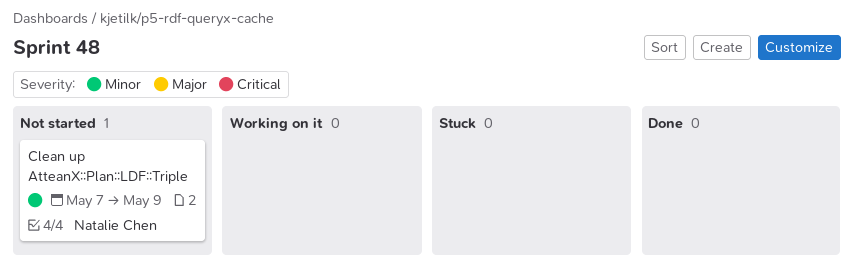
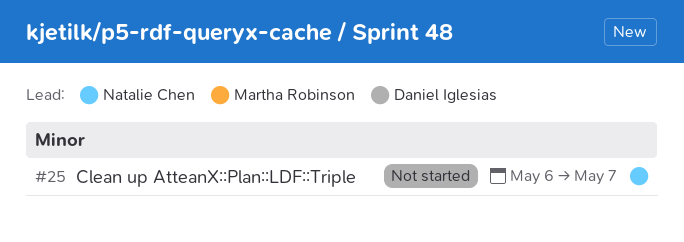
Clean up AtteanX::Plan::LDF::Triple, start: May 7 -> May 6
Clean up AtteanX::Plan::LDF::Triple, due: May 9 -> May 7

